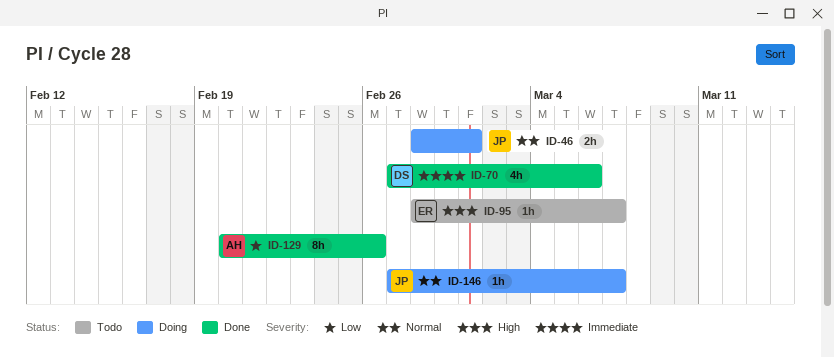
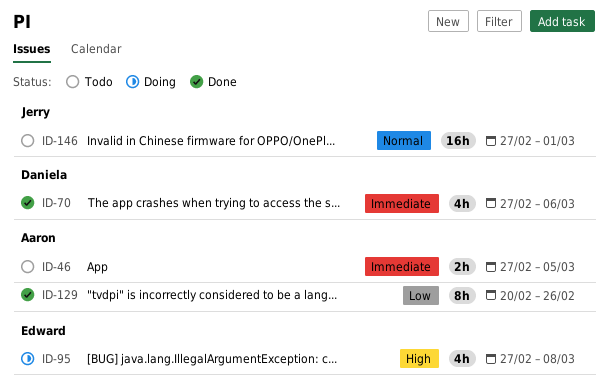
ID-46, status: Doing -> Todo
ID-46, owner: Jerry -> Aaron
ID-46, priority: Normal -> Immediate
ID-46, start: Feb 28 -> Feb 27
ID-46, due: Mar 1 -> Mar 5
ID-95, status: Todo -> Doing
ID-95, estimate: 1h -> 4h
ID-95, start: Feb 28 -> Feb 27
ID-95, due: Mar 7 -> Mar 8
ID-146, status: Doing -> Todo
ID-146, estimate: 1h -> 16h
ID-146, due: Mar 7 -> Mar 1

